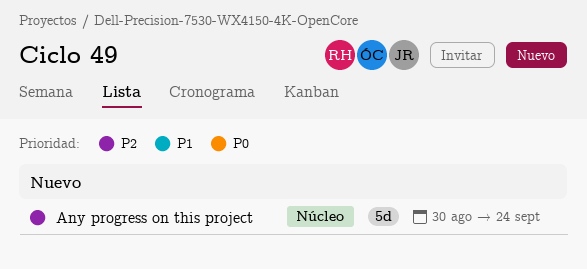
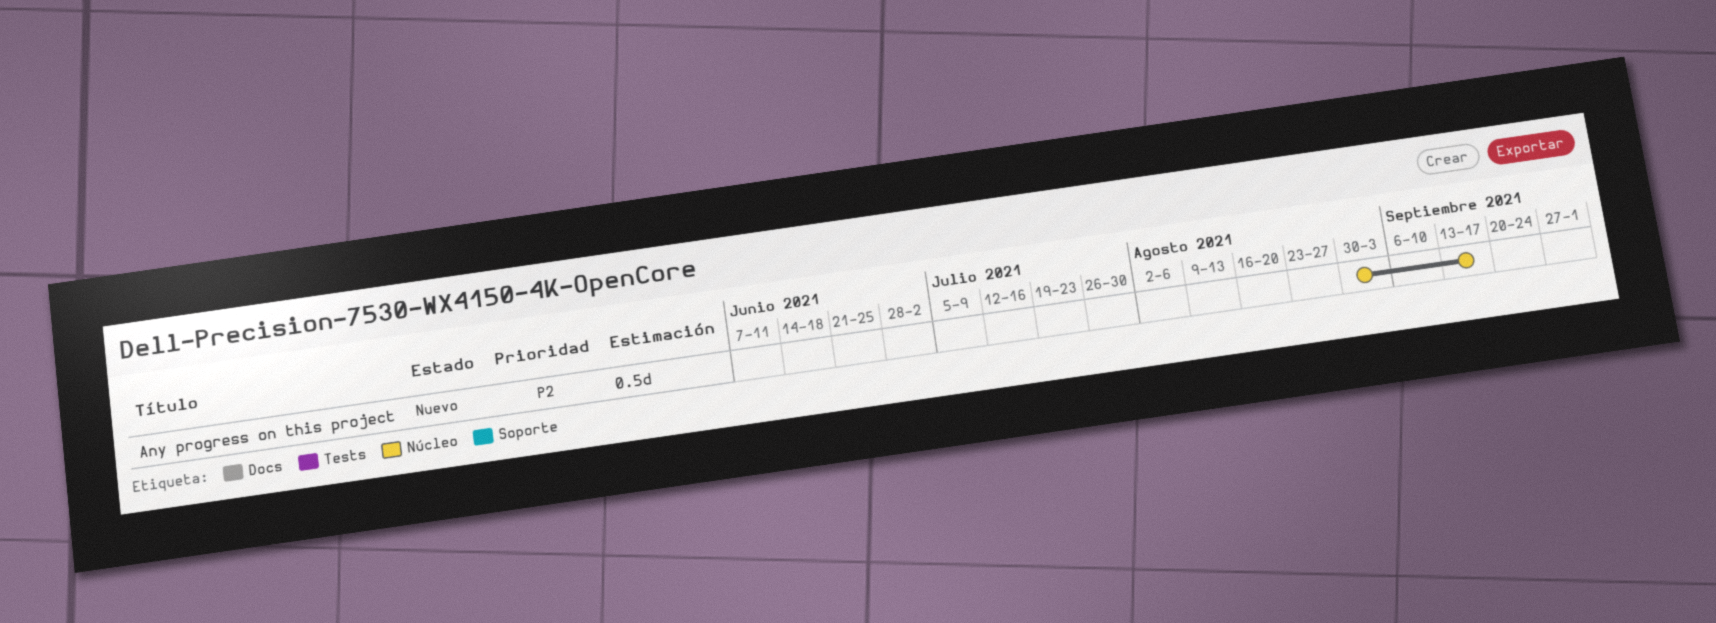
Any progress on this project, estimate: 5d -> 0.5d
Any progress on this project, due: Sep 24 -> Sep 17

